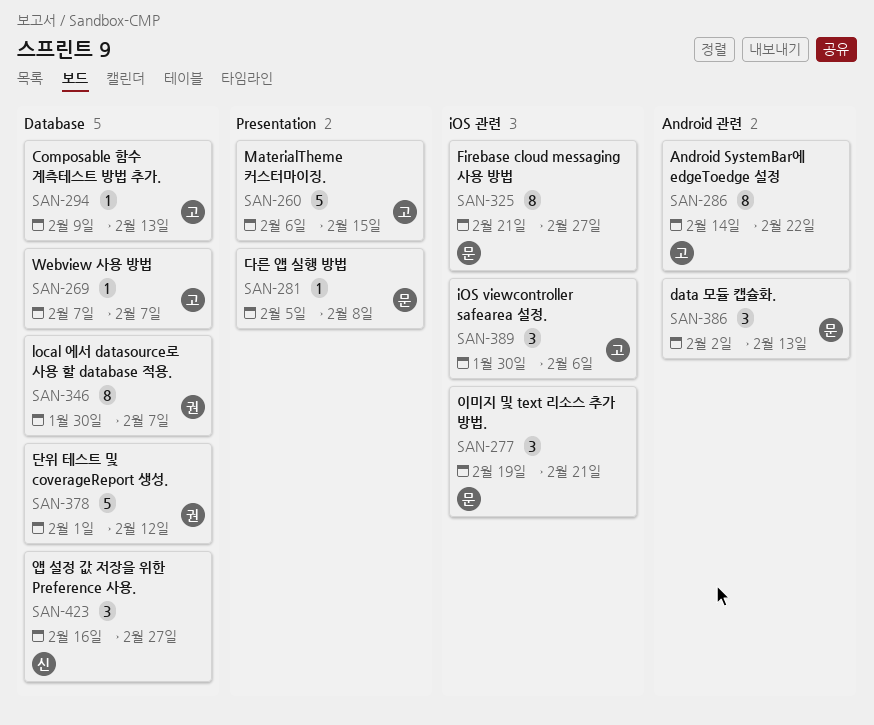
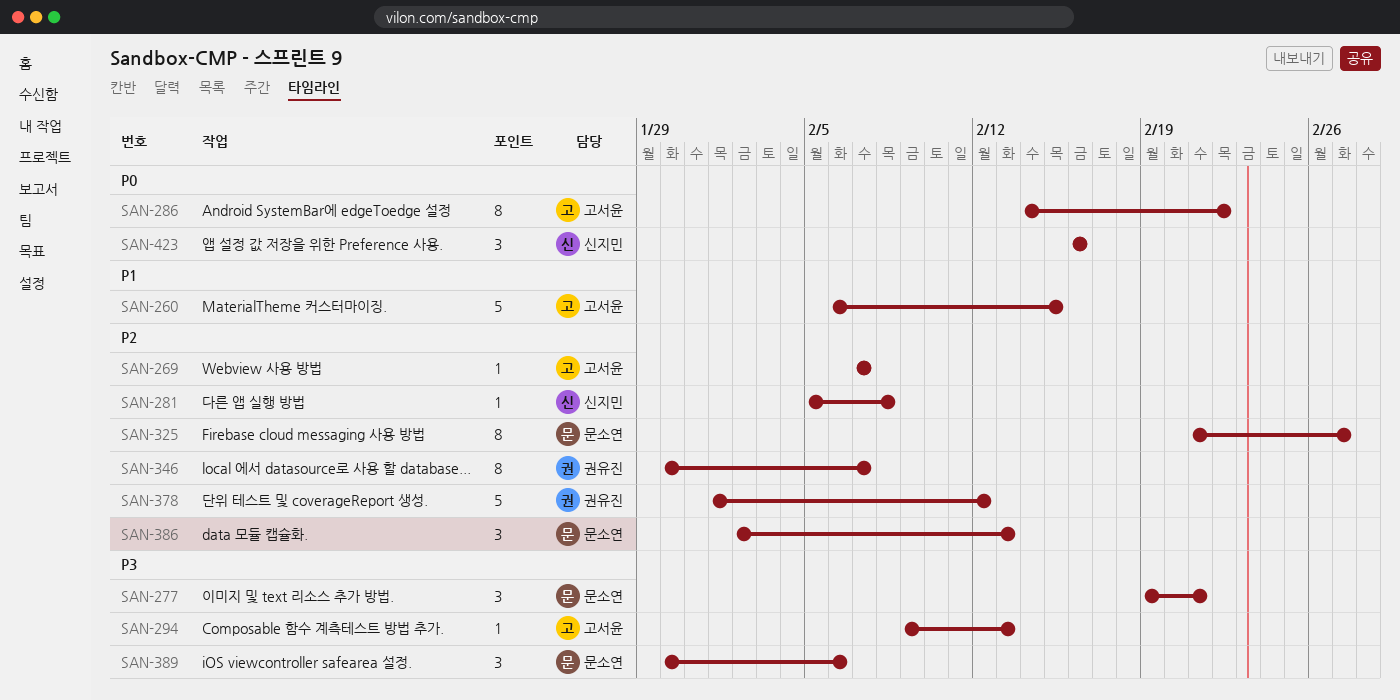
SAN-281, owner: 문소연 -> 신지민
SAN-389, owner: 고서윤 -> 문소연
SAN-423, due: Feb 27 -> Feb 16

